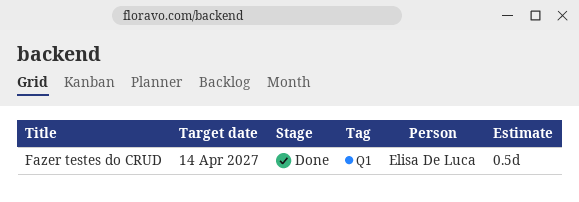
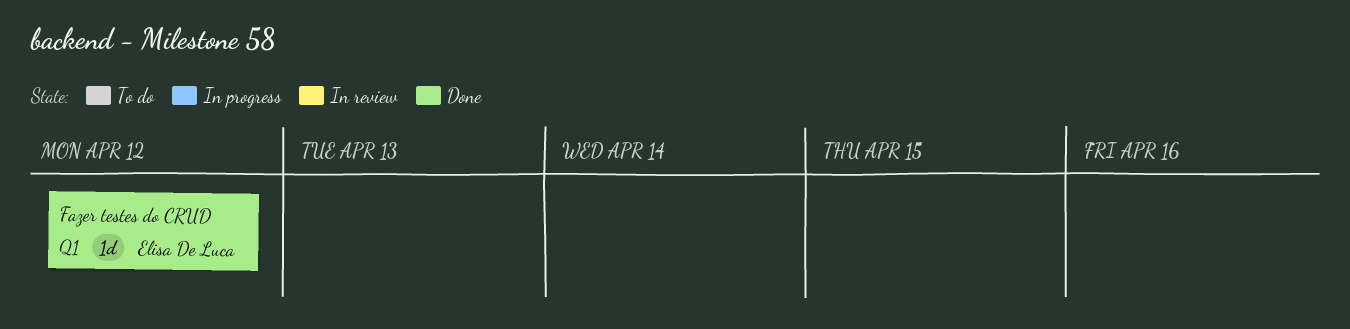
Fazer testes do CRUD, estimate: 0.5d -> 1d
Fazer testes do CRUD, due: Apr 14 -> Apr 12

